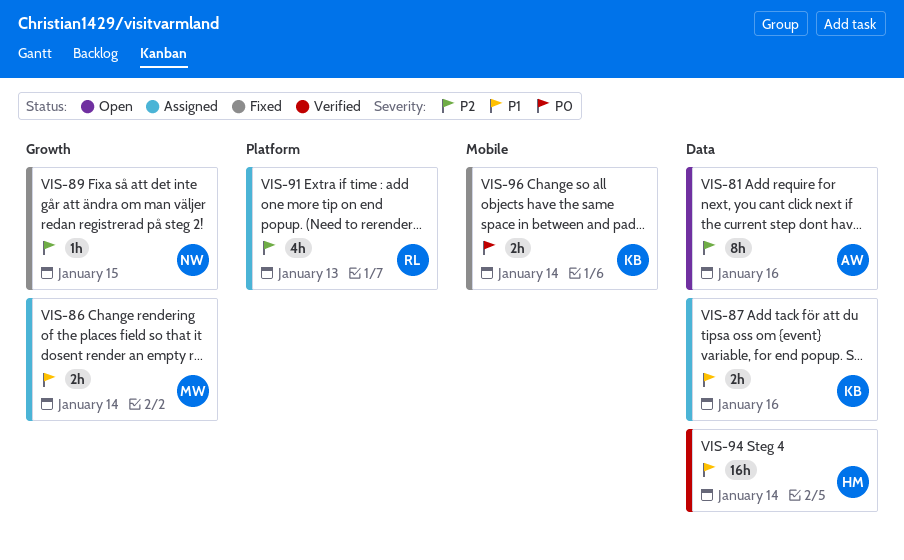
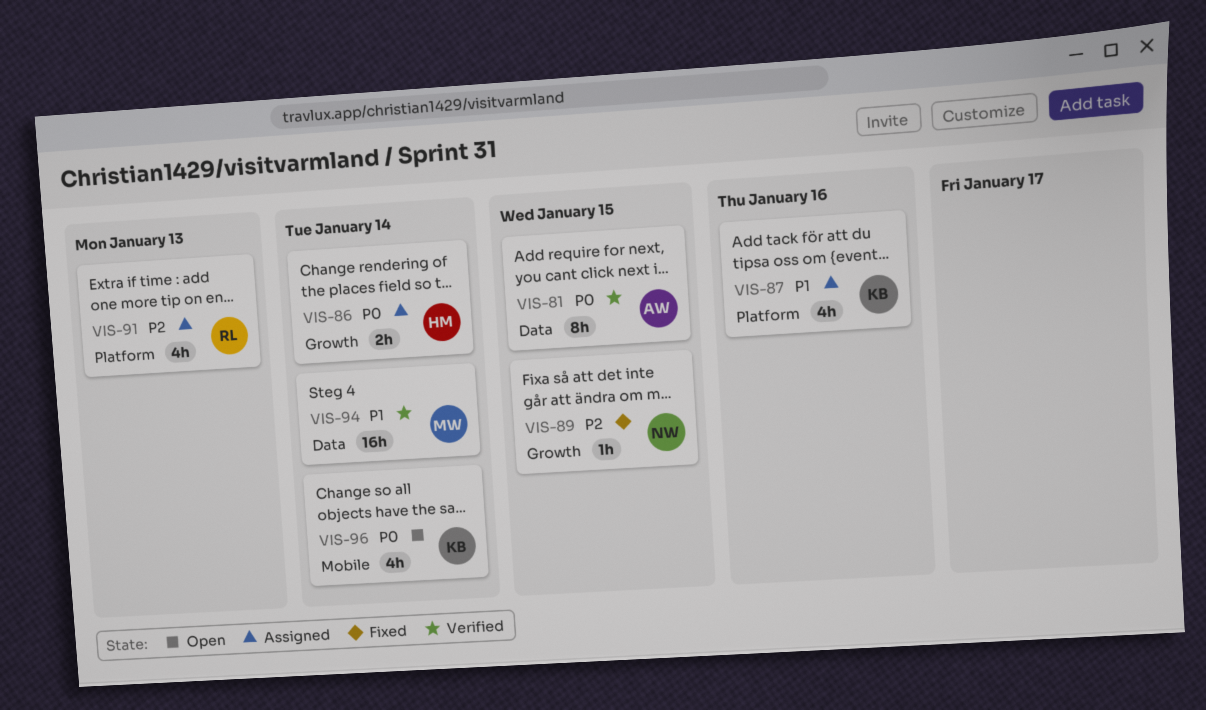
VIS-81, status: Open -> Verified
VIS-81, priority: P2 -> P0
VIS-81, due: Jan 16 -> Jan 15
VIS-86, owner: MW -> HM
VIS-86, priority: P1 -> P0
VIS-87, label: Data -> Platform
VIS-87, estimate: 2h -> 4h
VIS-94, owner: HM -> MW
VIS-96, status: Fixed -> Open
VIS-96, estimate: 2h -> 4h

